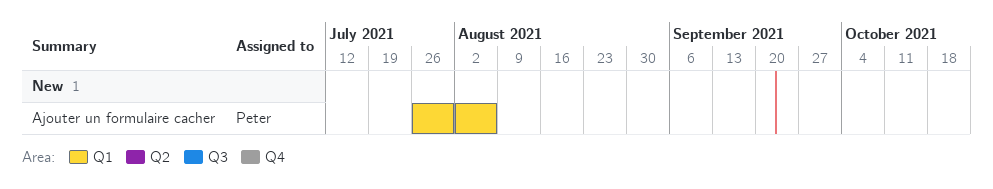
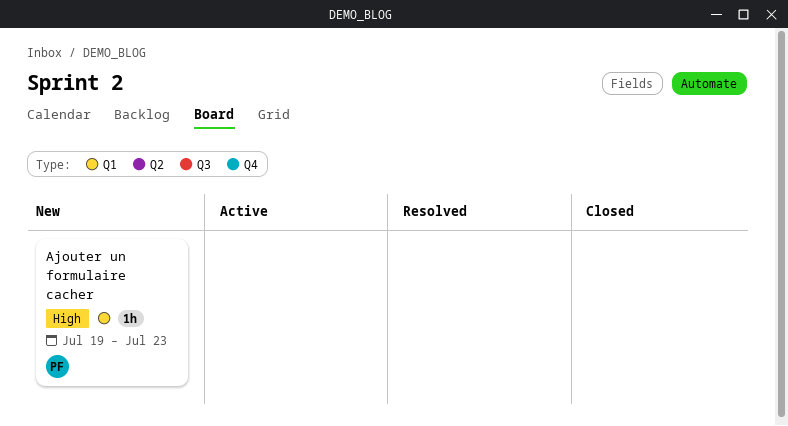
Ajouter un formulaire cacher, start: Jul 26 -> Jul 19
Ajouter un formulaire cacher, due: Aug 6 -> Jul 23

